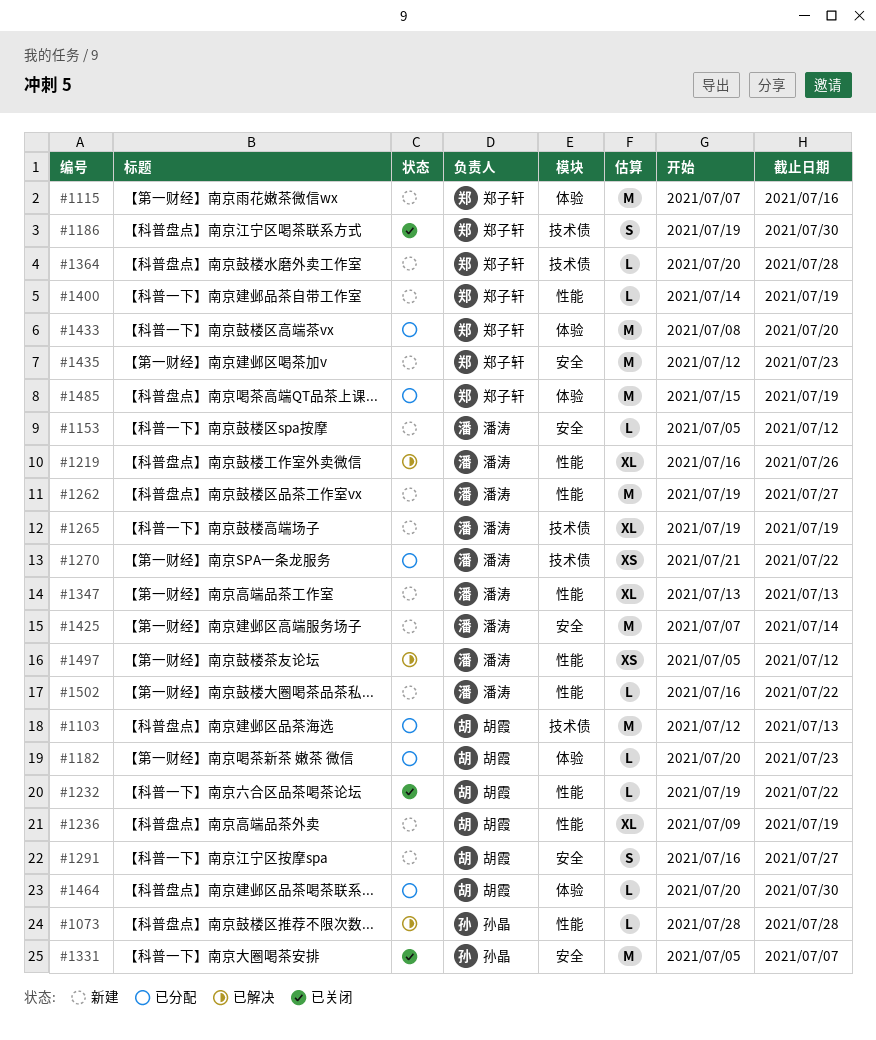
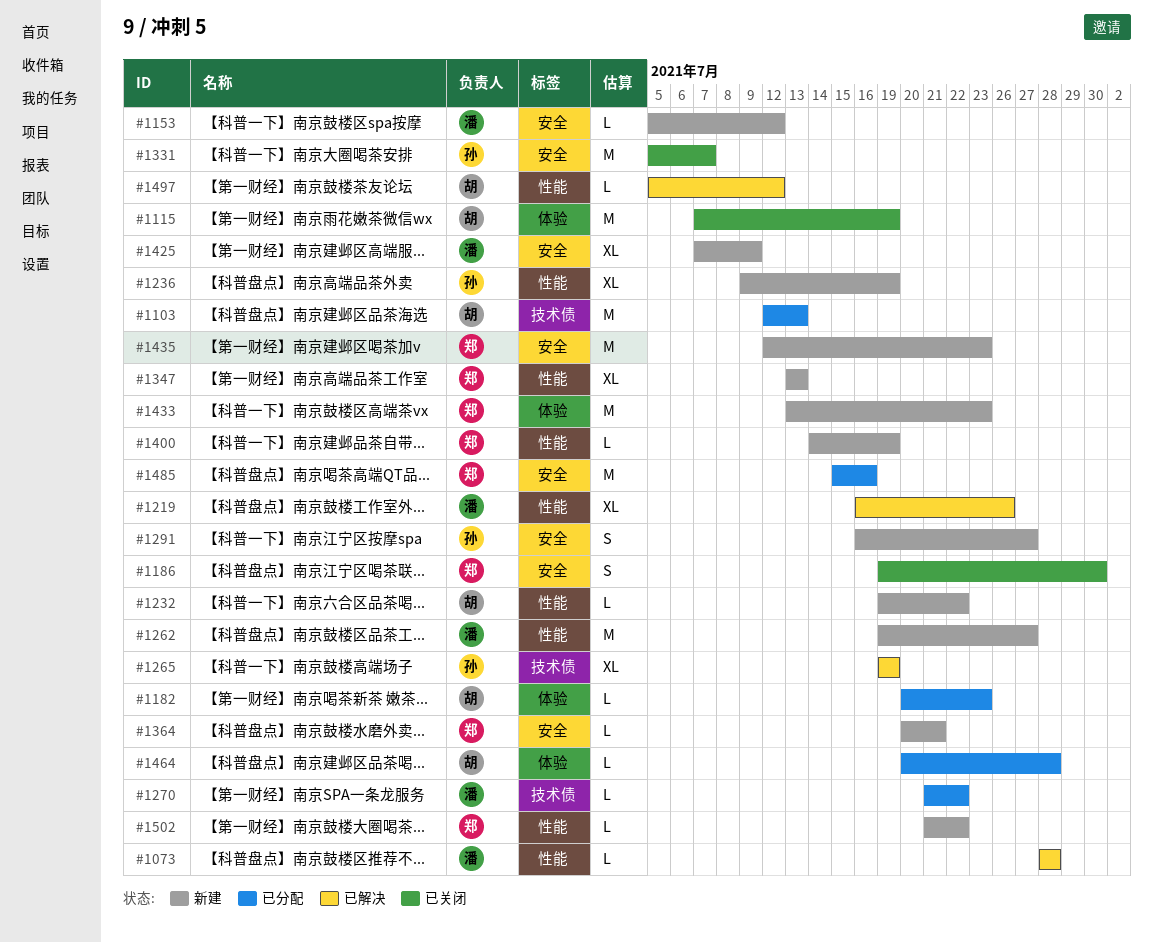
#1073, owner: 孙晶 -> 潘涛
#1115, status: 新建 -> 已关闭
#1115, owner: 郑子轩 -> 胡霞
#1115, due: Jul 16 -> Jul 19
#1186, label: 技术债 -> 安全
#1232, status: 已关闭 -> 新建
#1236, owner: 胡霞 -> 孙晶
#1265, status: 新建 -> 已解决
#1265, owner: 潘涛 -> 孙晶
#1270, estimate: XS -> L
#1291, owner: 胡霞 -> 孙晶
#1347, owner: 潘涛 -> 郑子轩
#1364, label: 技术债 -> 安全
#1364, due: Jul 28 -> Jul 21
#1425, estimate: M -> XL
#1425, due: Jul 14 -> Jul 9
#1433, status: 已分配 -> 新建
#1433, start: Jul 8 -> Jul 13
#1433, due: Jul 20 -> Jul 23
#1464, due: Jul 30 -> Jul 28
#1485, label: 体验 -> 安全
#1485, due: Jul 19 -> Jul 16
#1497, owner: 潘涛 -> 胡霞
#1497, estimate: XS -> L
#1502, owner: 潘涛 -> 郑子轩
#1502, start: Jul 16 -> Jul 21

